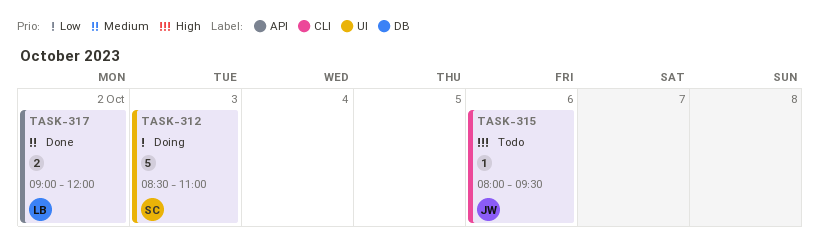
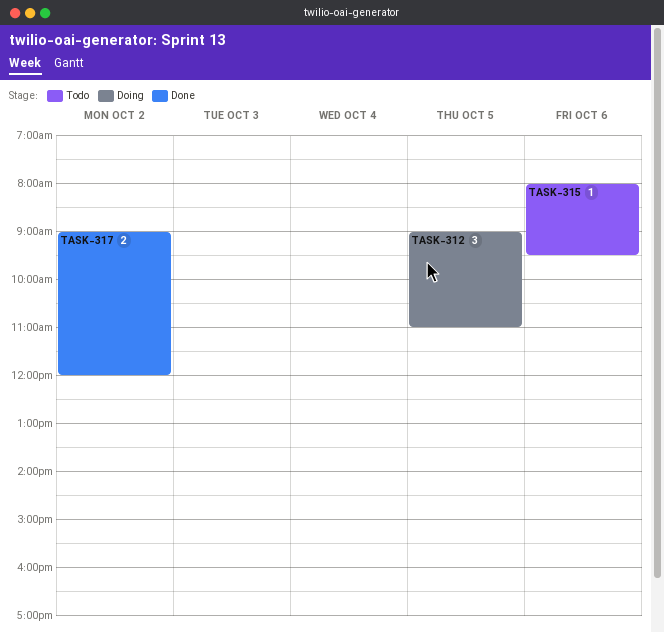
TASK-312, estimate: 5 -> 3
TASK-312, day: Oct 3 -> Oct 5
TASK-312, begins: 08:30 -> 09:00

